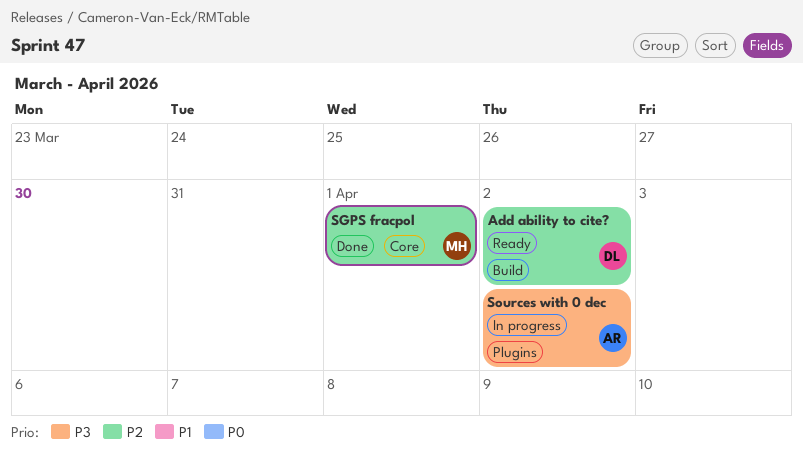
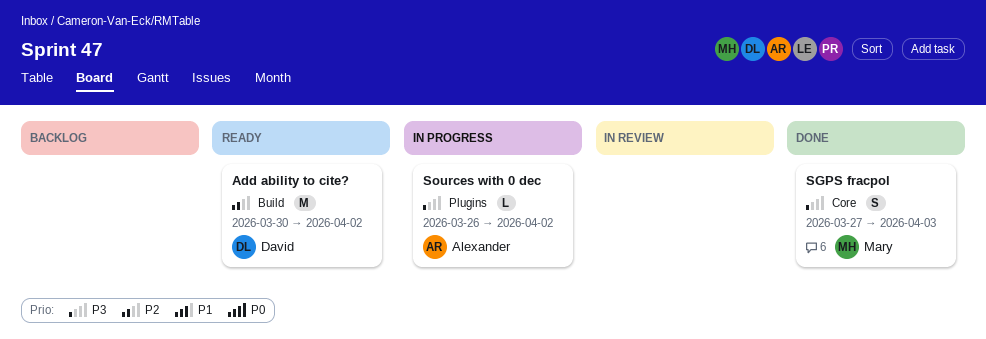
SGPS fracpol, priority: P2 -> P3
SGPS fracpol, due: Apr 1 -> Apr 3

